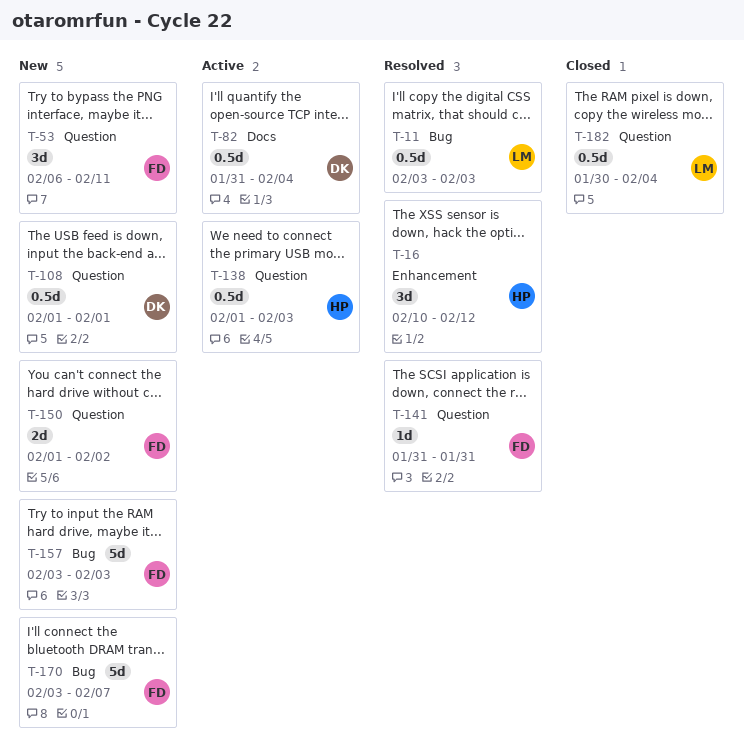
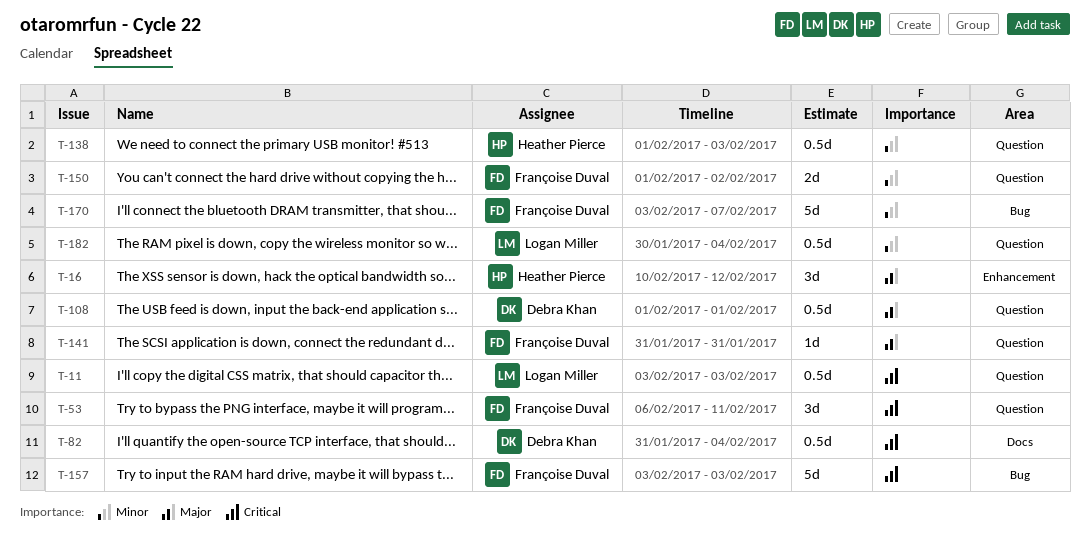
T-11, label: Bug -> Question

